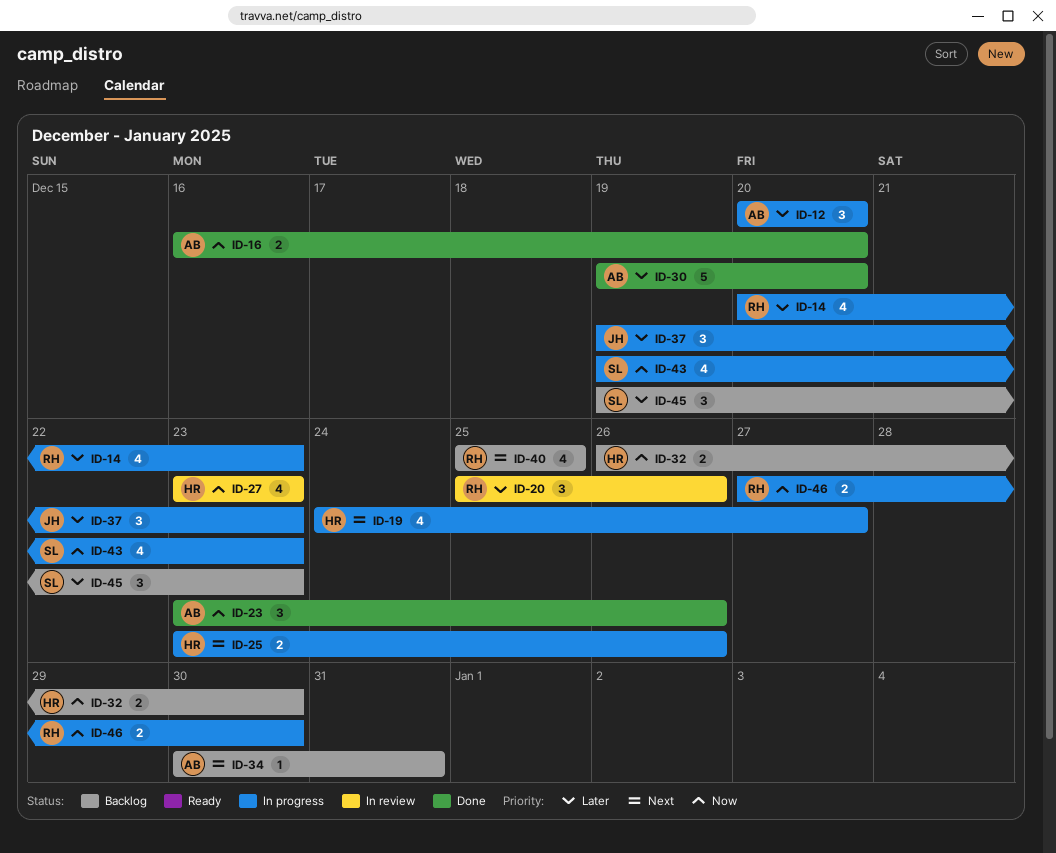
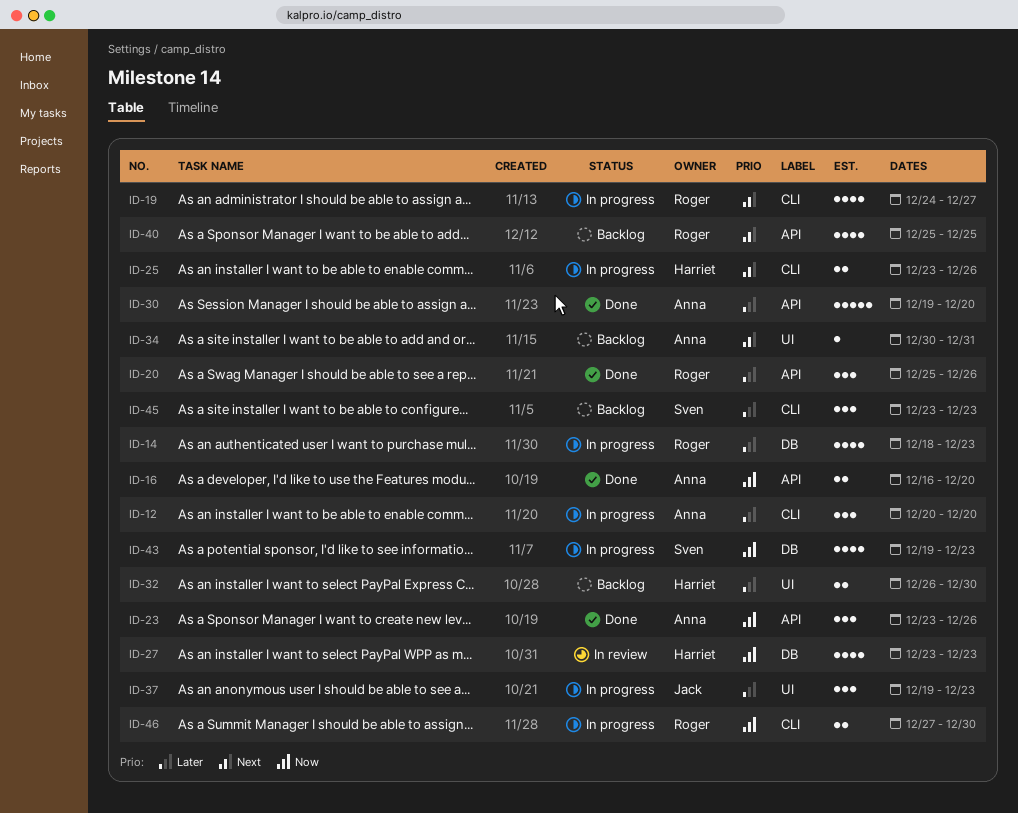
ID-14, start: Dec 20 -> Dec 18
ID-19, owner: Harriet -> Roger
ID-20, status: In review -> Done
ID-32, priority: Now -> Later
ID-45, start: Dec 19 -> Dec 23

